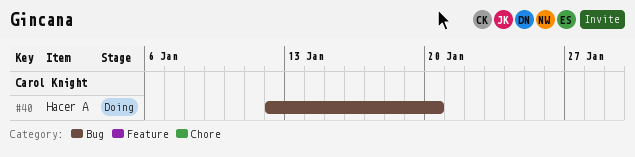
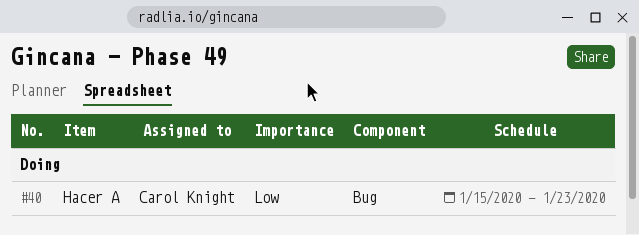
#40, start: Jan 12 -> Jan 15
#40, due: Jan 20 -> Jan 23

